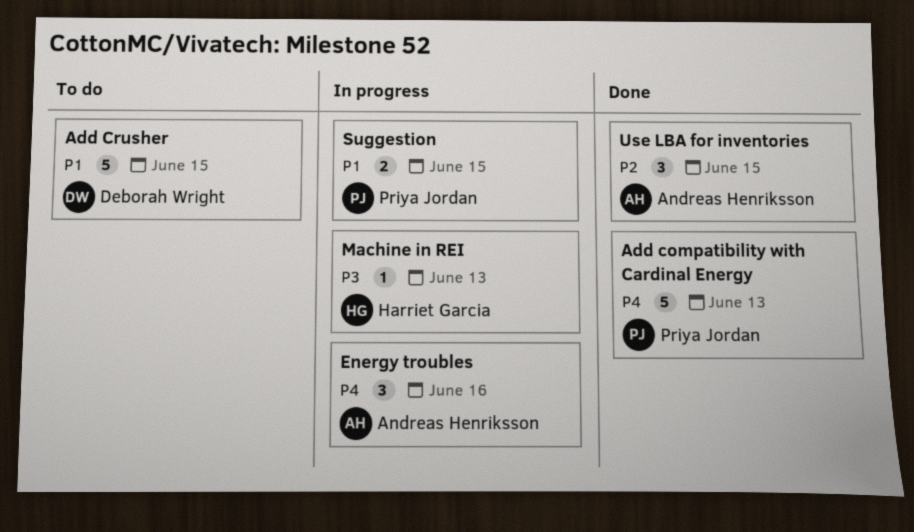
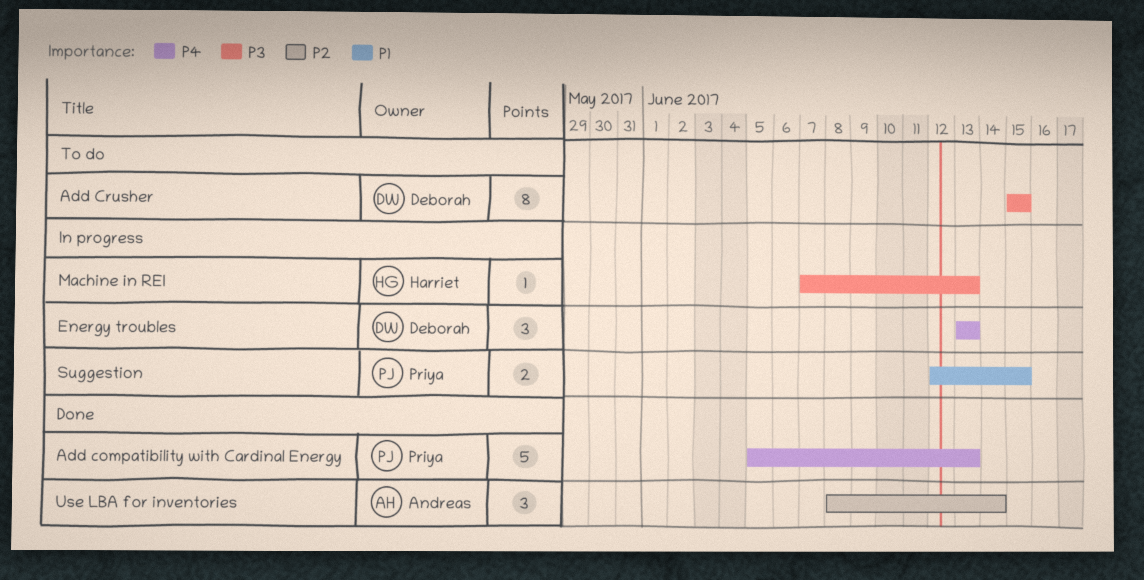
Add Crusher, priority: P1 -> P3
Add Crusher, estimate: 5 -> 8
Energy troubles, owner: Andreas Henriksson -> Deborah Wright
Energy troubles, due: Jun 16 -> Jun 13
Use LBA for inventories, due: Jun 15 -> Jun 14

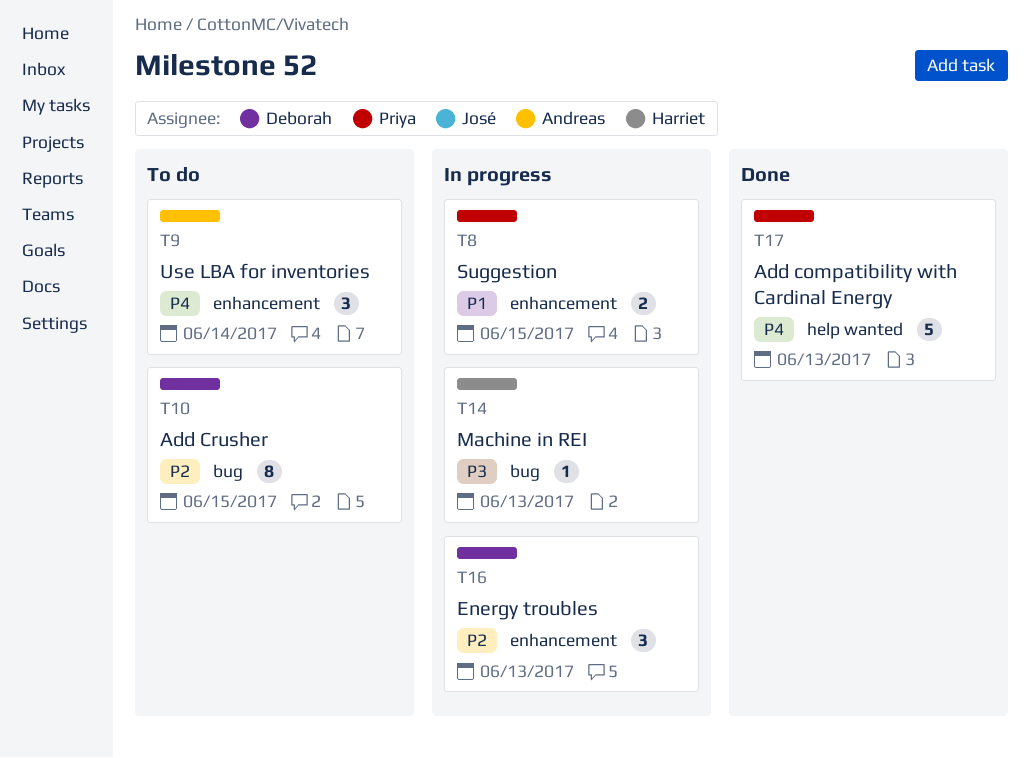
Add Crusher, priority: P3 -> P2
Energy troubles, priority: P4 -> P2
Use LBA for inventories, status: Done -> To do
Use LBA for inventories, priority: P2 -> P4

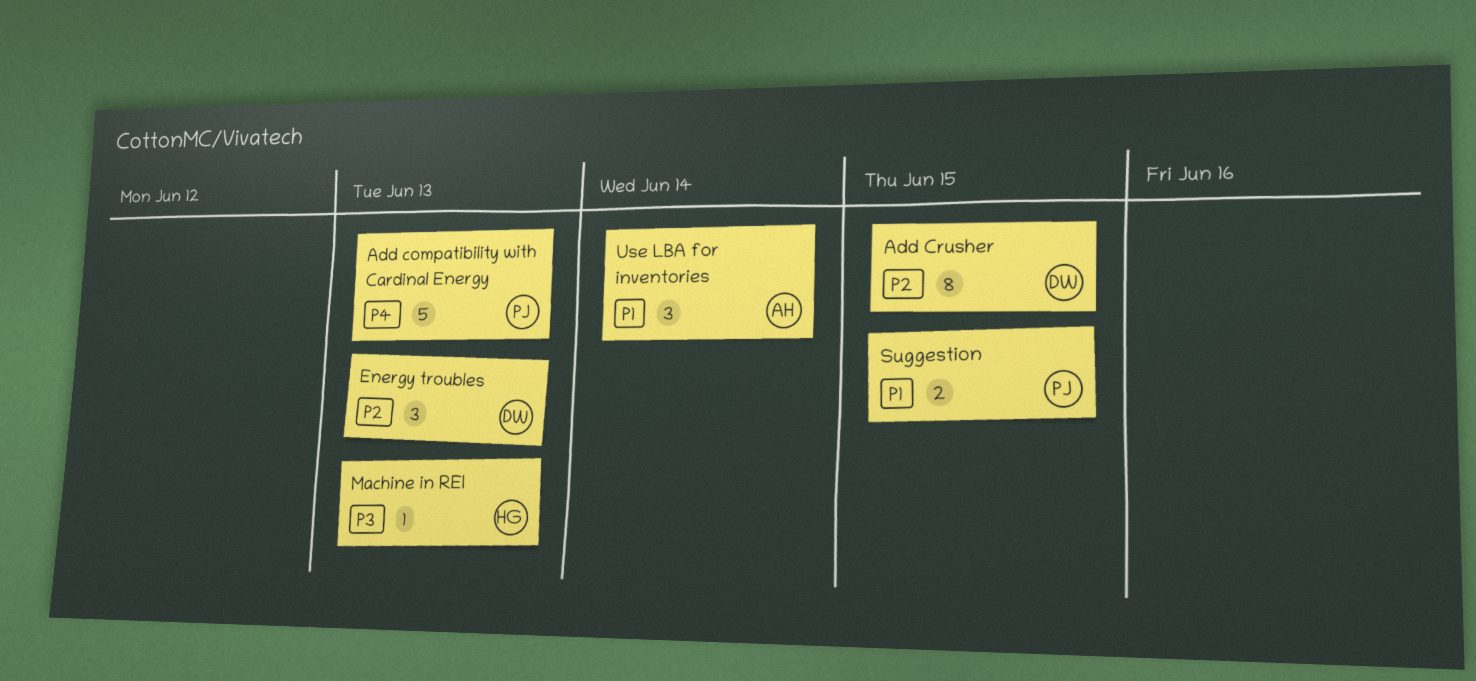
Use LBA for inventories, priority: P4 -> P1

